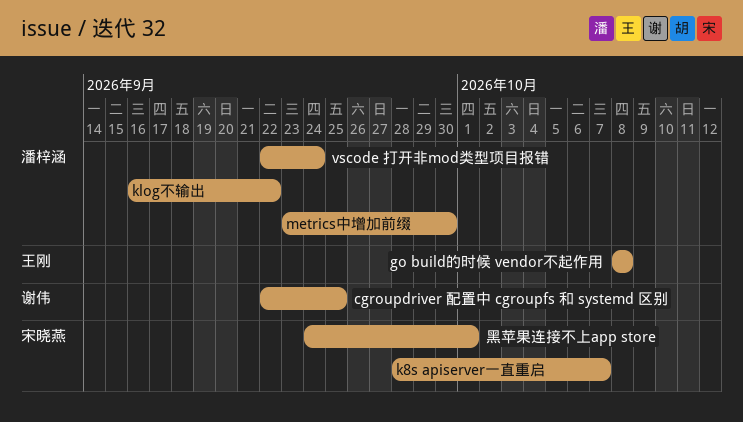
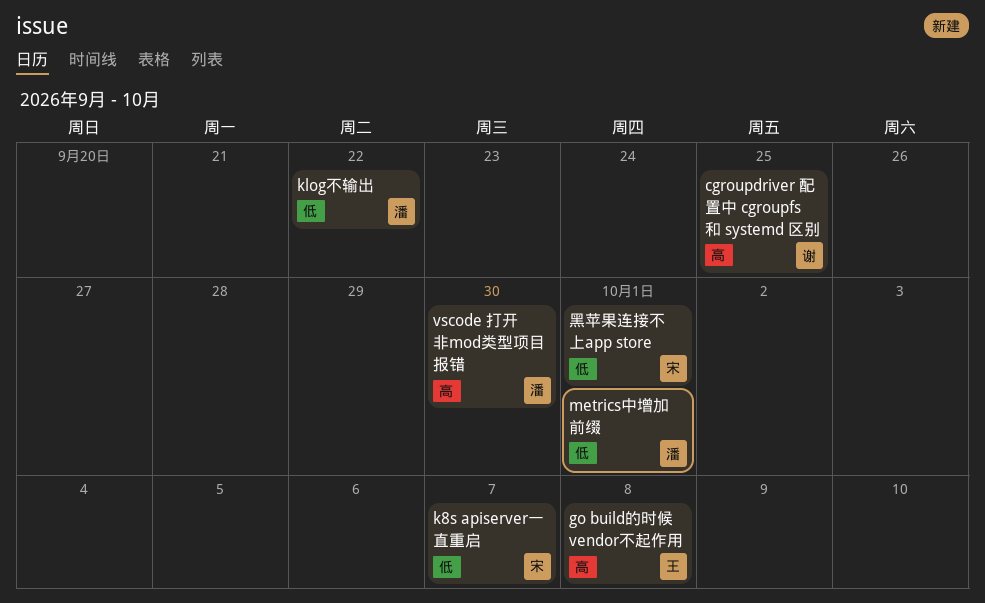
metrics中增加前缀, due: Sep 30 -> Oct 1
vscode 打开非mod类型项目报错, due: Sep 24 -> Sep 30

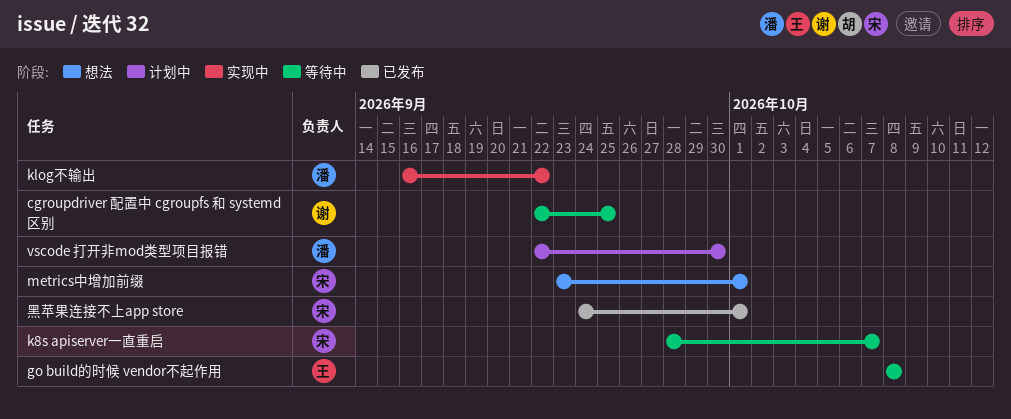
metrics中增加前缀, owner: 潘 -> 宋

